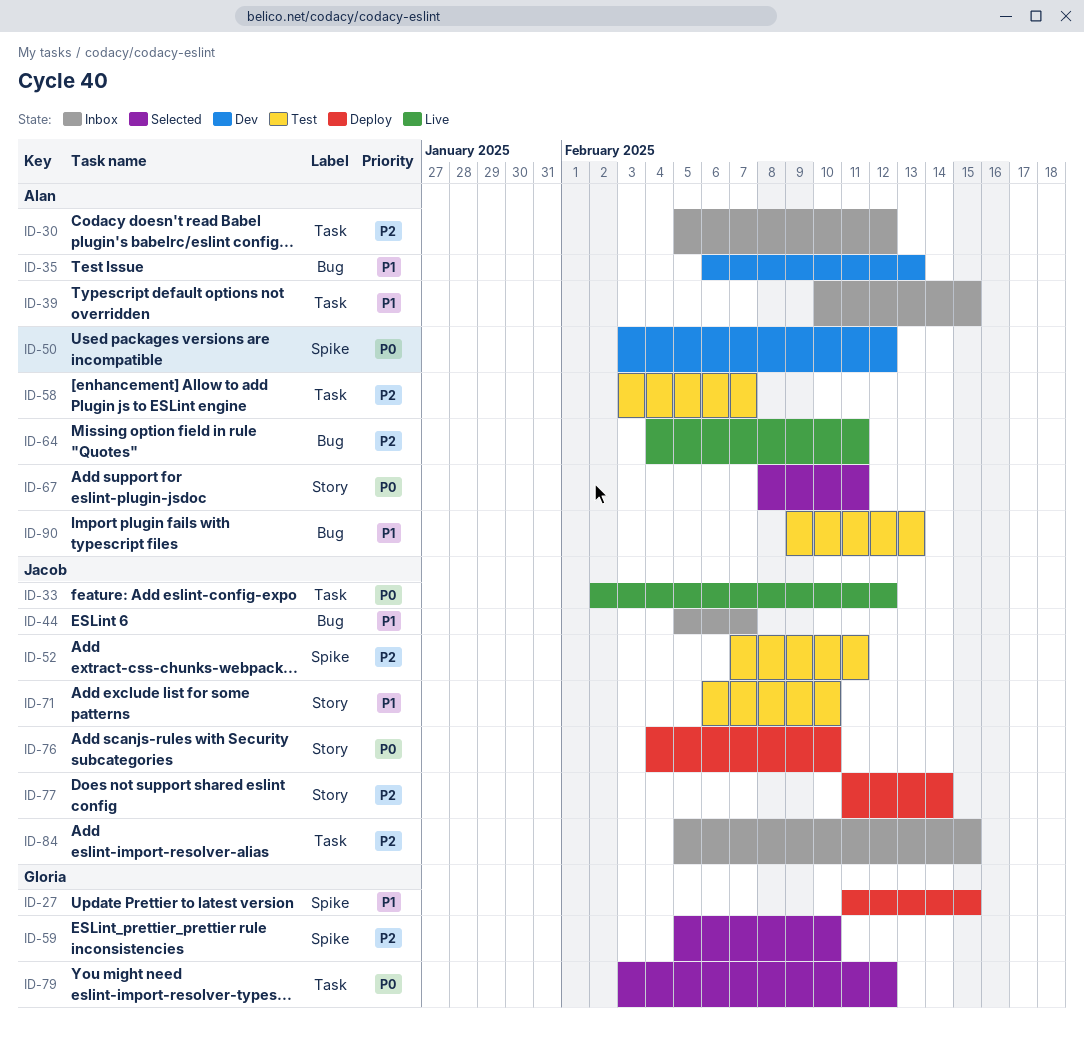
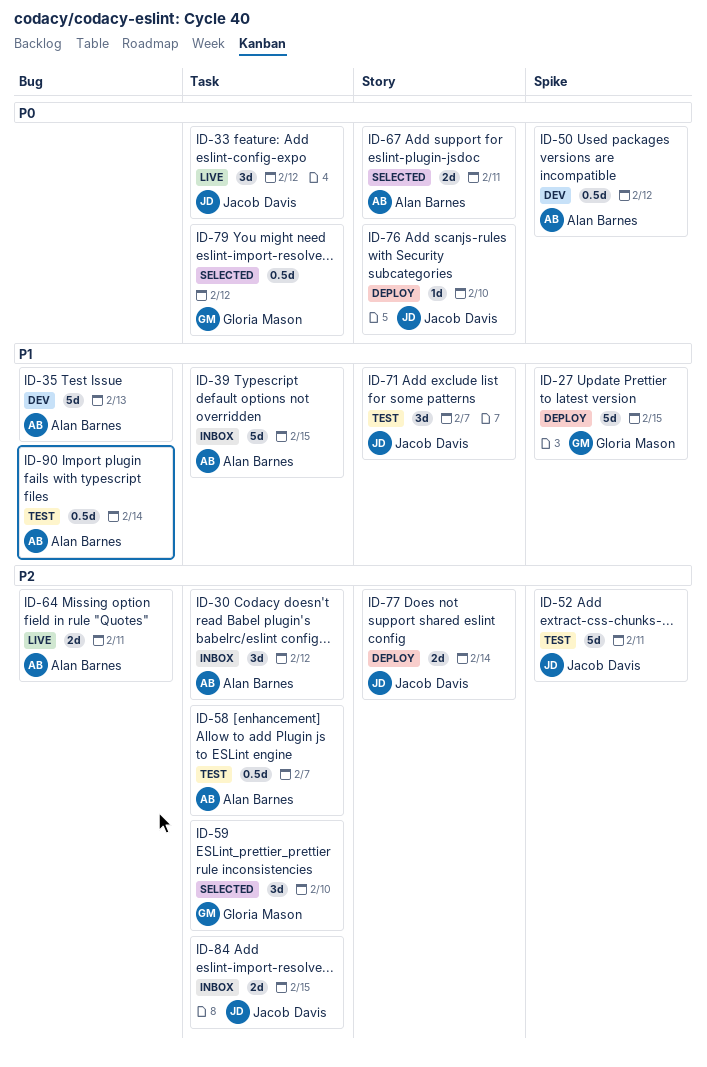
ID-44: present -> none
ID-59, label: Spike -> Task
ID-71, due: Feb 10 -> Feb 7
ID-90, due: Feb 13 -> Feb 14

